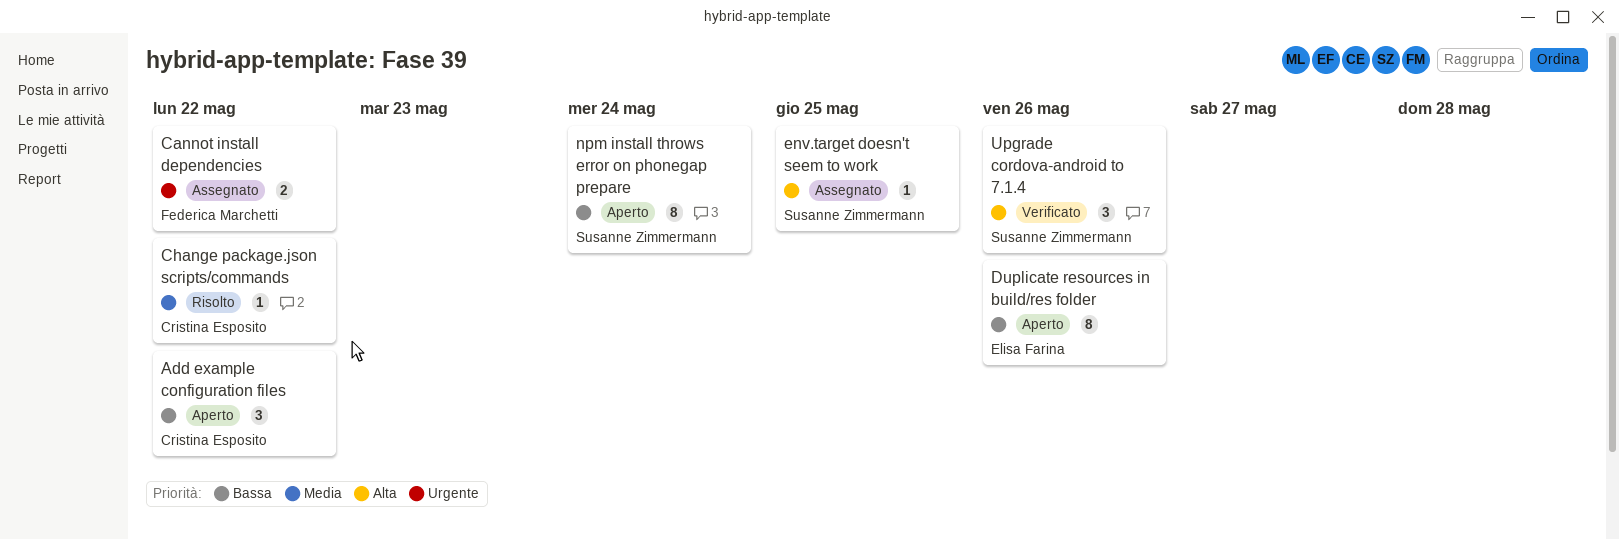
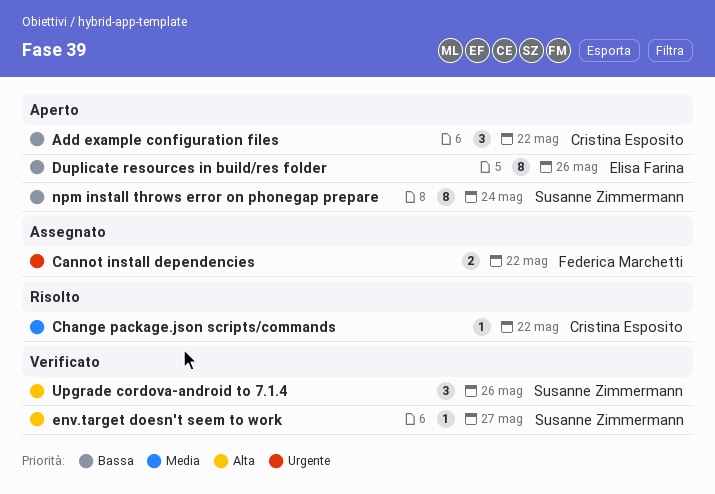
env.target doesn't seem to work, status: Assegnato -> Verificato
env.target doesn't seem to work, due: May 25 -> May 27

